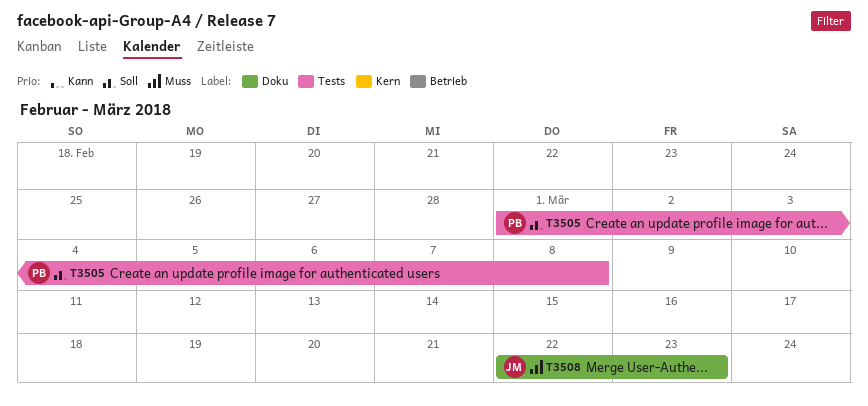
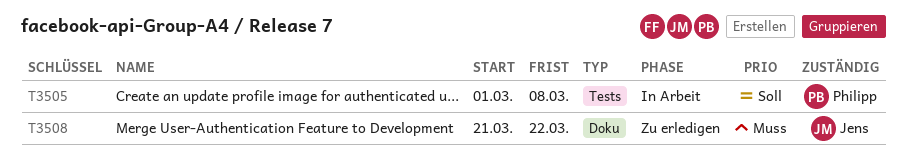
T3508, start: Mar 22 -> Mar 21
T3508, due: Mar 23 -> Mar 22

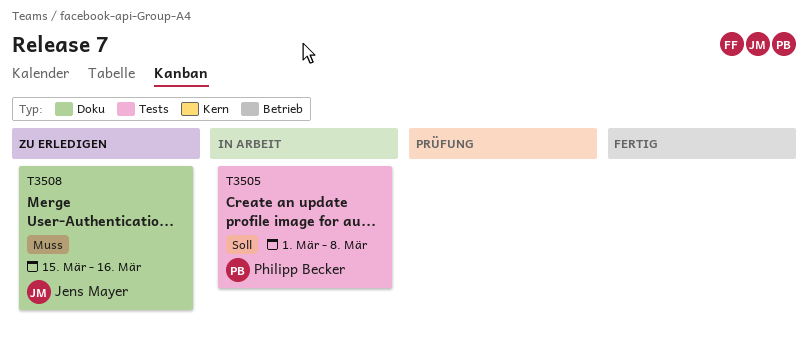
T3508, start: Mar 21 -> Mar 15
T3508, due: Mar 22 -> Mar 16

